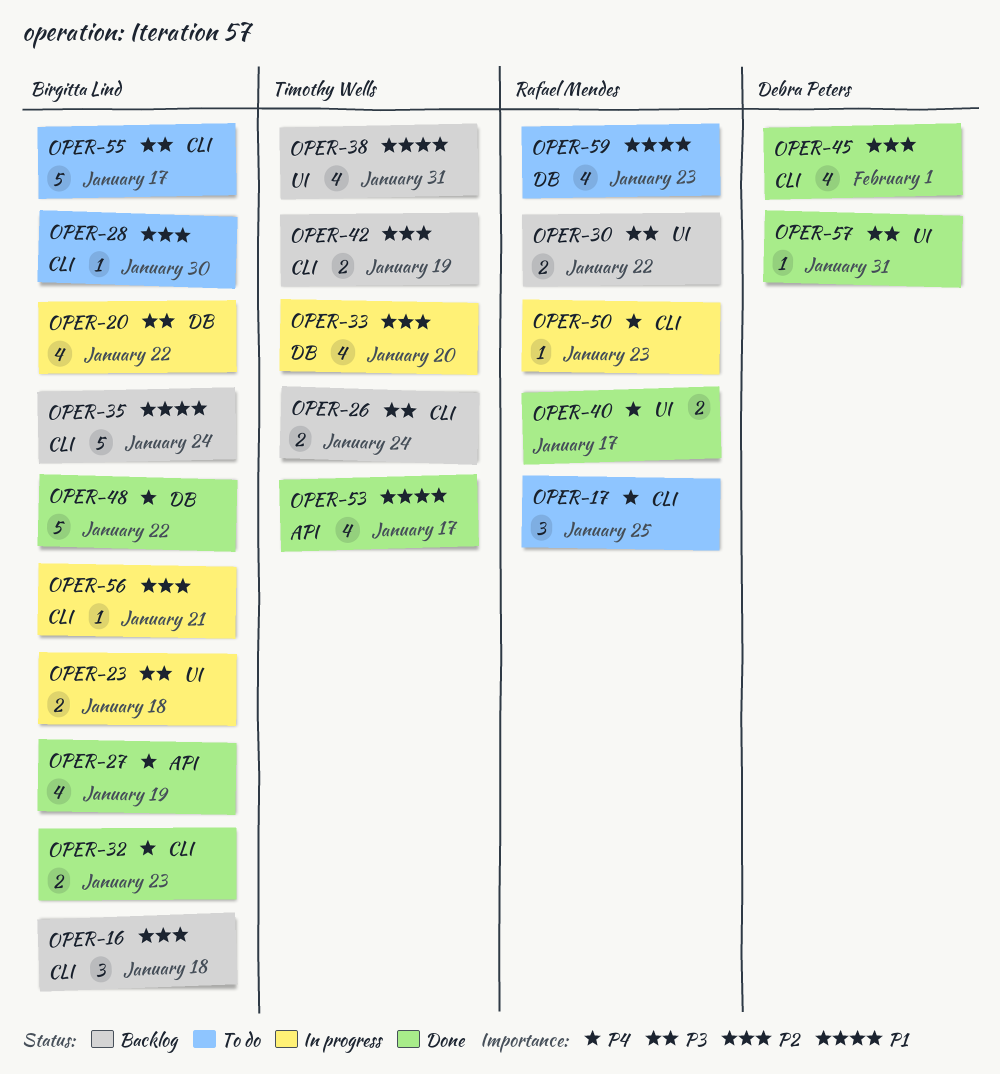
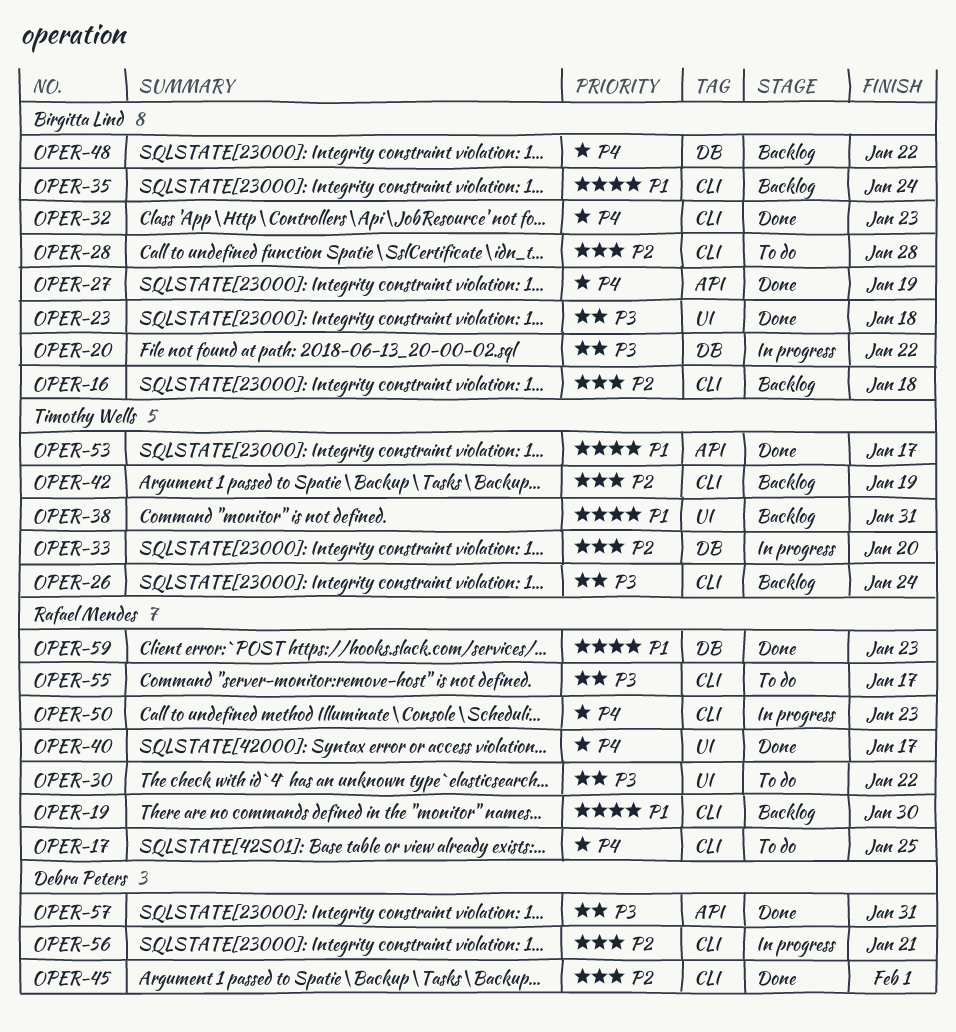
OPER-19: none -> present
OPER-23, status: In progress -> Done
OPER-28, due: Jan 30 -> Jan 28
OPER-30, status: Backlog -> To do
OPER-48, status: Done -> Backlog
OPER-55, owner: Birgitta Lind -> Rafael Mendes
OPER-56, owner: Birgitta Lind -> Debra Peters
OPER-57, label: UI -> API
OPER-59, status: To do -> Done

